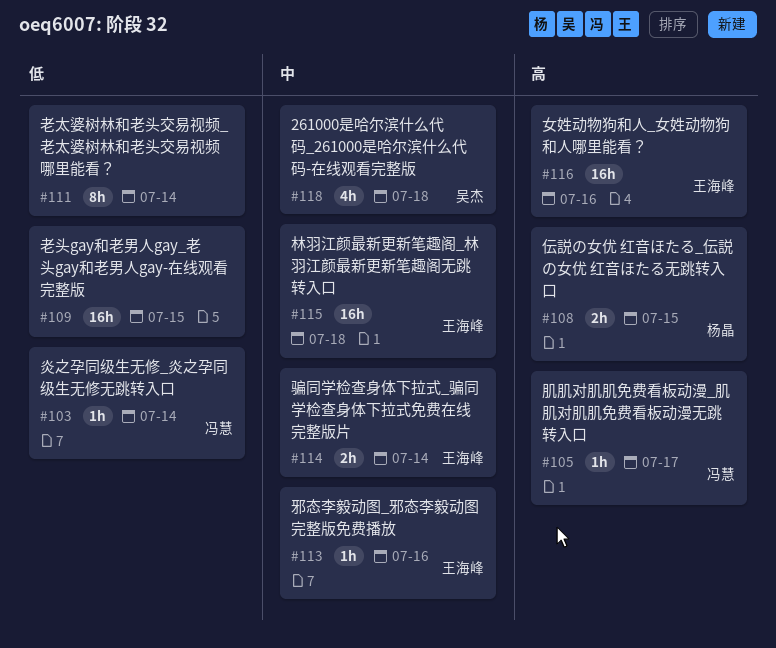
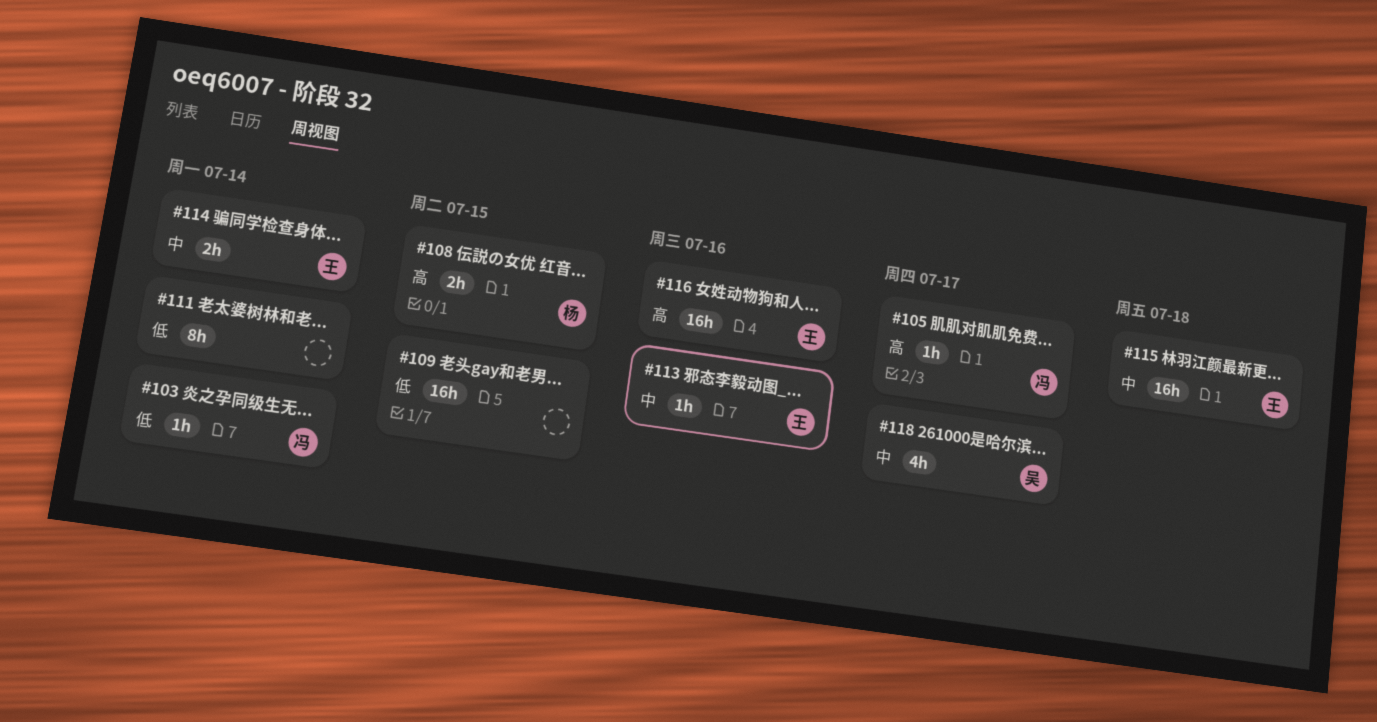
#118, due: Jul 18 -> Jul 17

